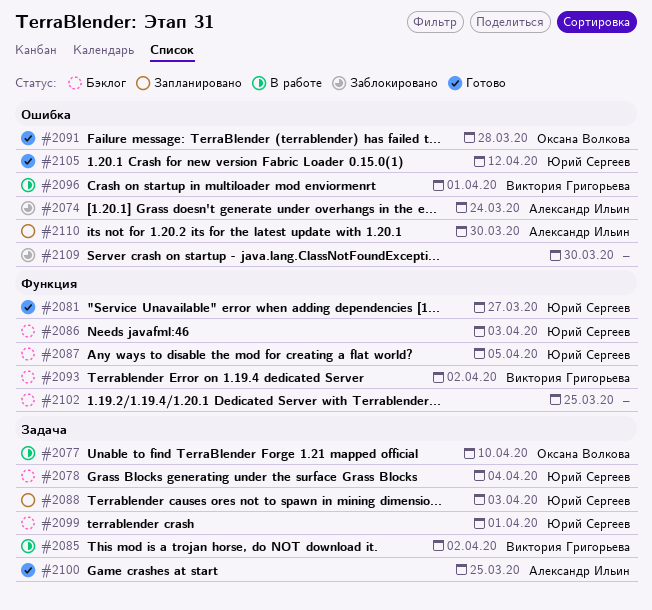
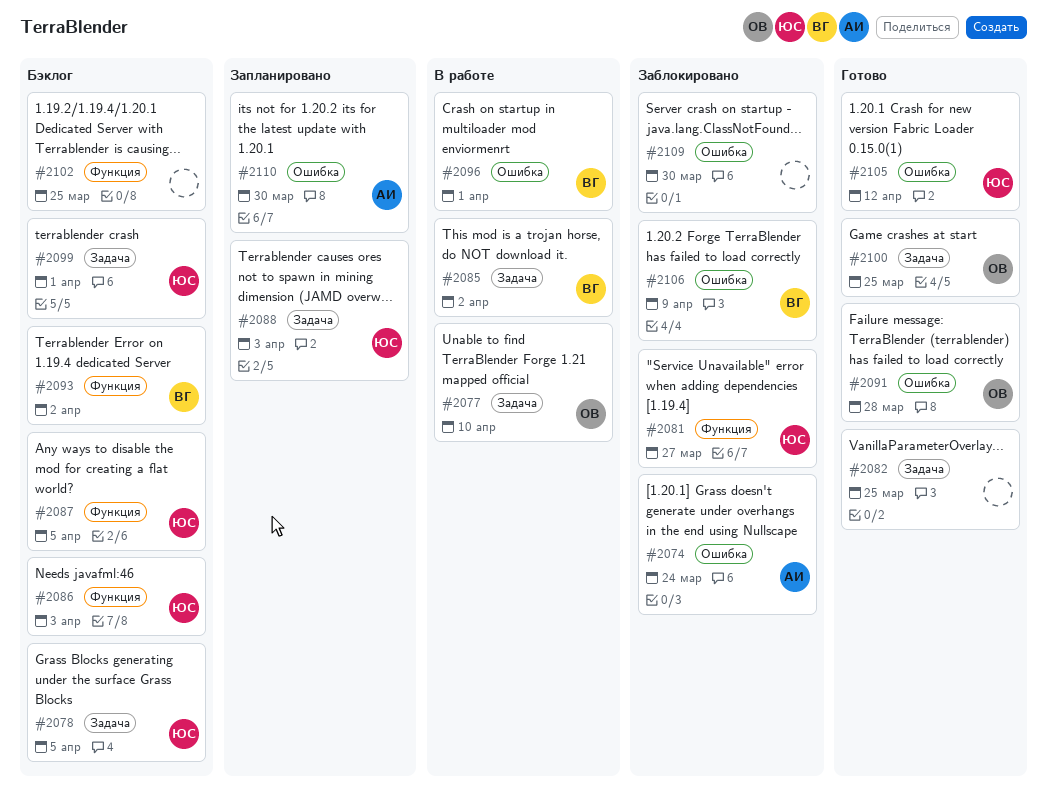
#2078, due: Apr 4 -> Apr 5
#2081, status: Готово -> Заблокировано
#2082: none -> present
#2100, owner: Александр Ильин -> Оксана Волкова
#2106: none -> present

